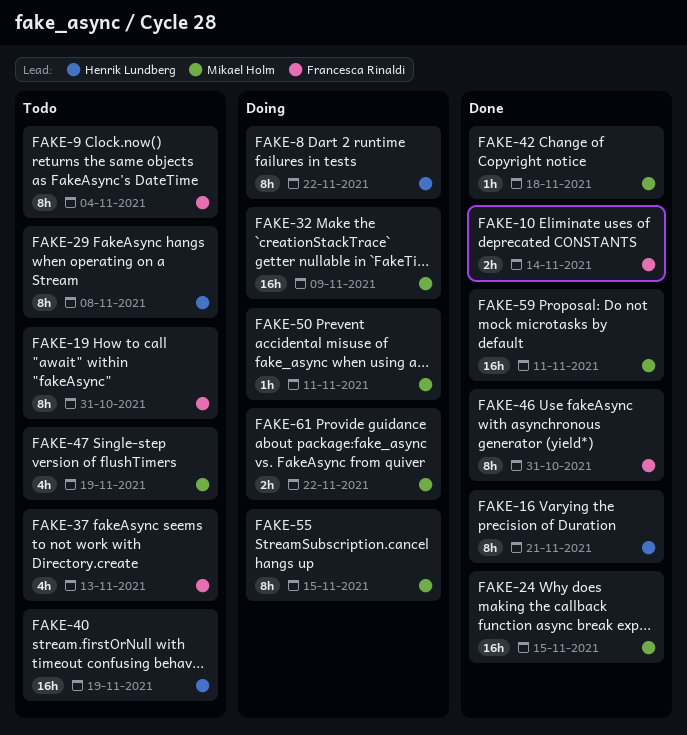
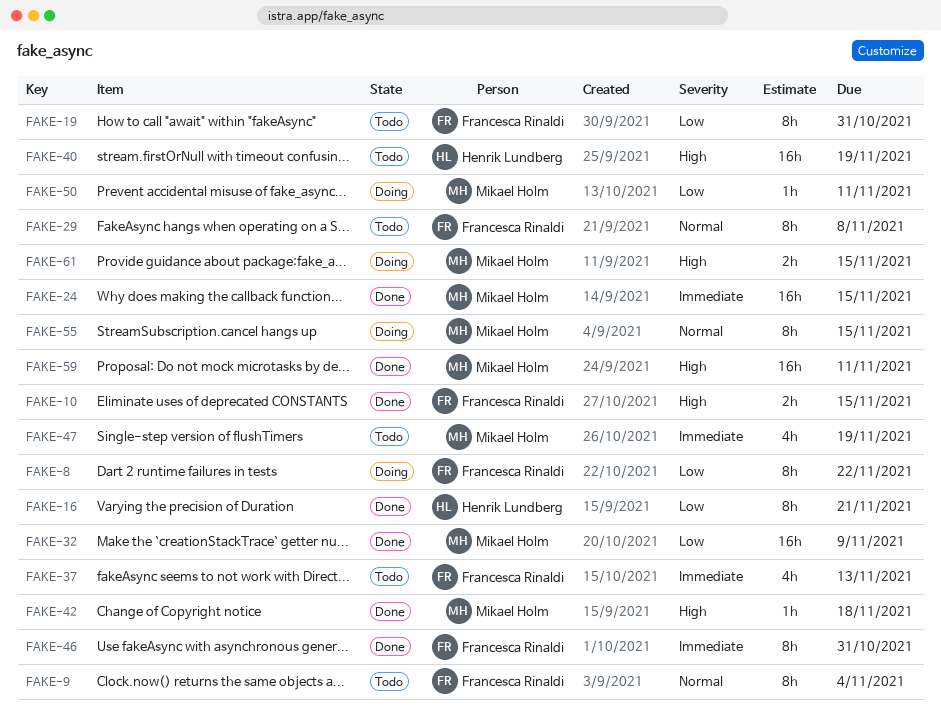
FAKE-8, owner: Henrik Lundberg -> Francesca Rinaldi
FAKE-10, due: Nov 14 -> Nov 15
FAKE-29, owner: Henrik Lundberg -> Francesca Rinaldi
FAKE-32, status: Doing -> Done
FAKE-61, due: Nov 22 -> Nov 15

